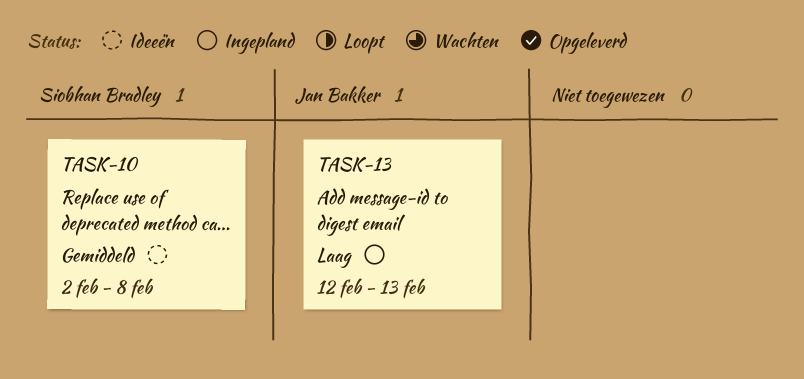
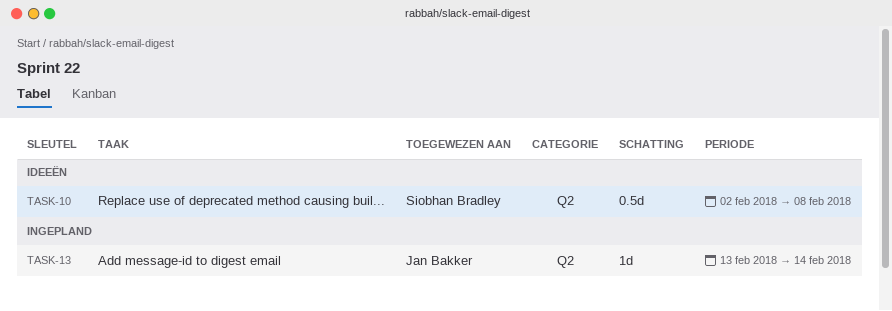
TASK-13, start: Feb 12 -> Feb 13
TASK-13, due: Feb 13 -> Feb 14

